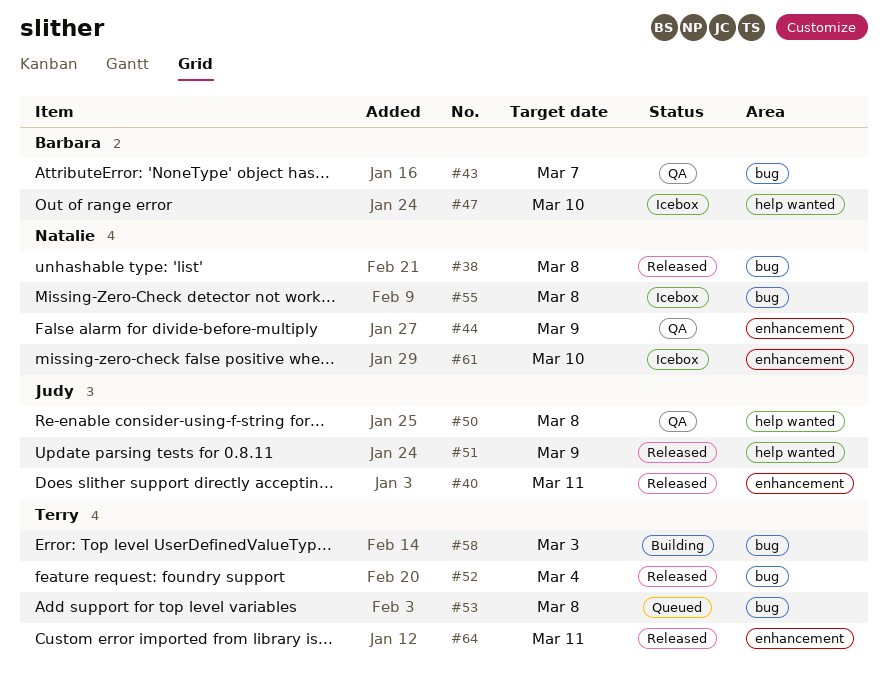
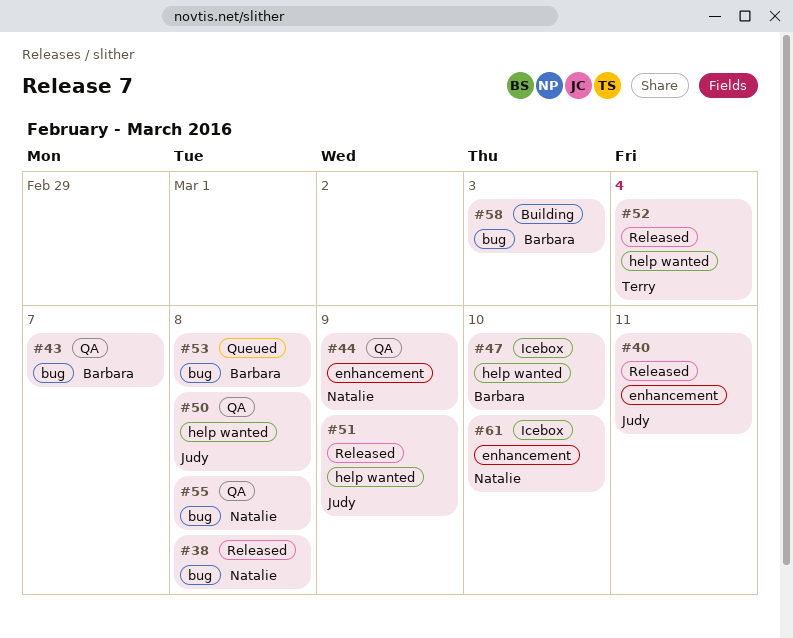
#52, label: bug -> help wanted
#53, owner: Terry -> Barbara
#55, status: Icebox -> QA
#58, owner: Terry -> Barbara
#64: present -> none

